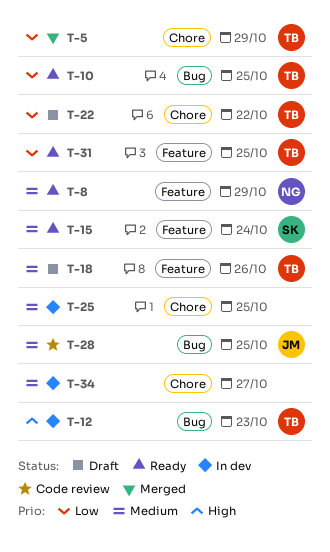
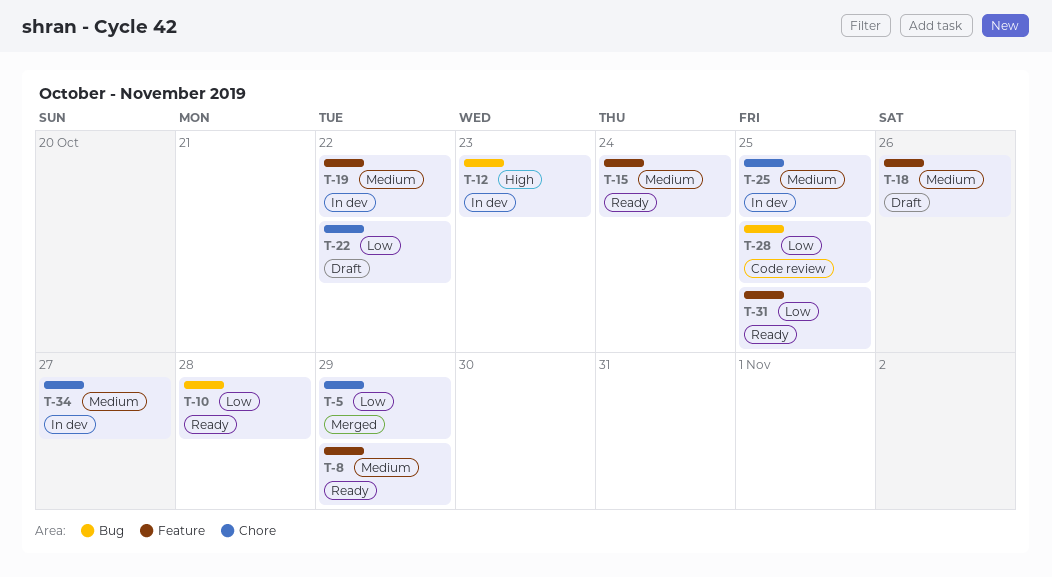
T-10, due: Oct 25 -> Oct 28
T-19: none -> present
T-28, priority: Medium -> Low

